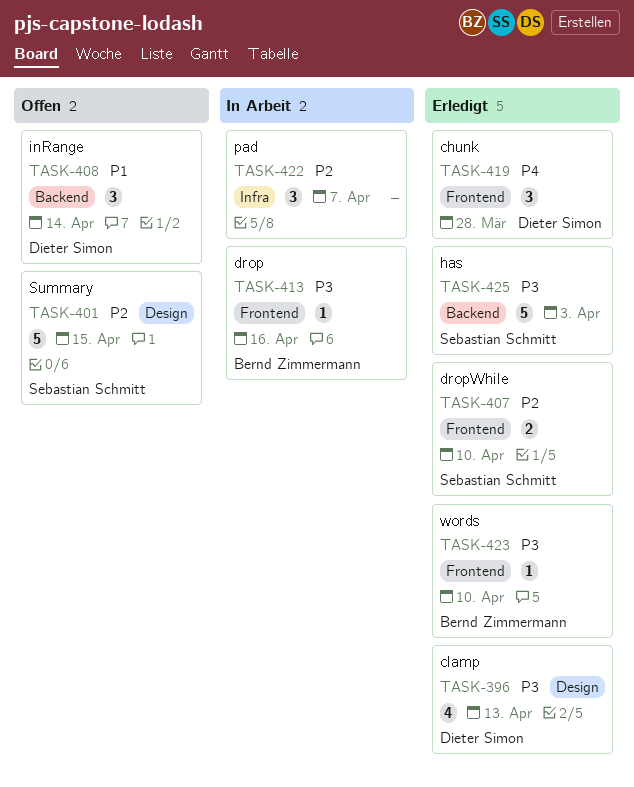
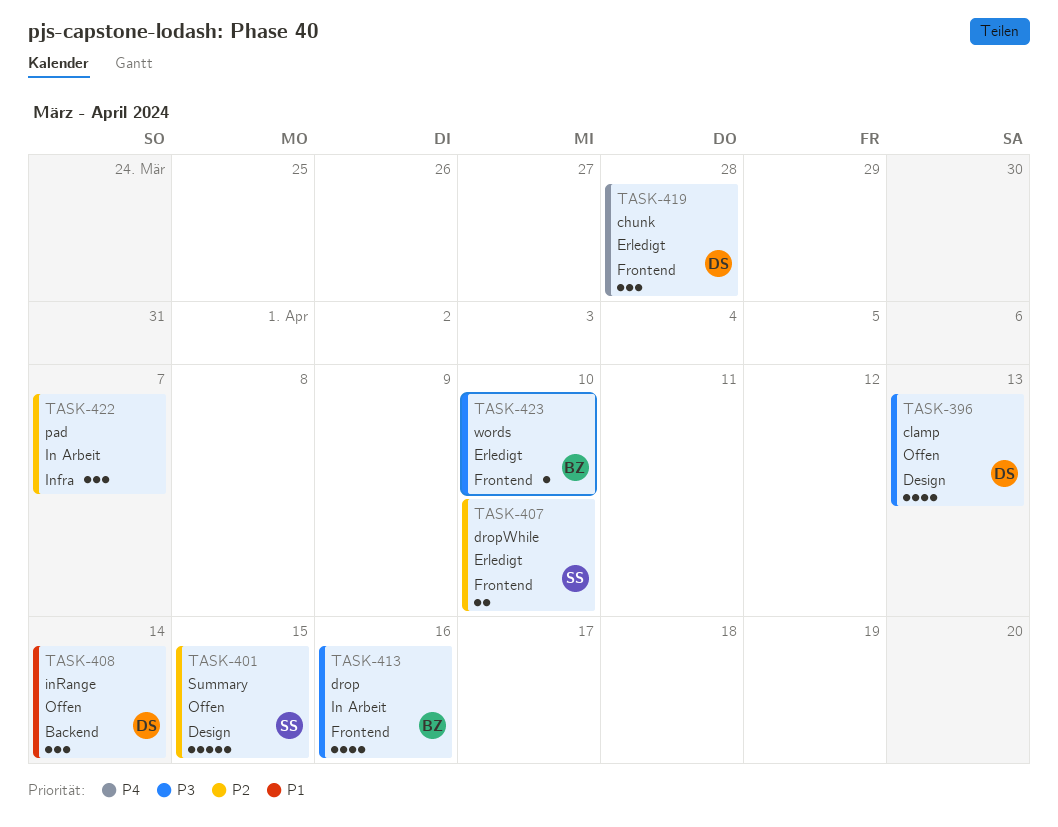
TASK-396, status: Erledigt -> Offen
TASK-413, estimate: 1 -> 4
TASK-425: present -> none

